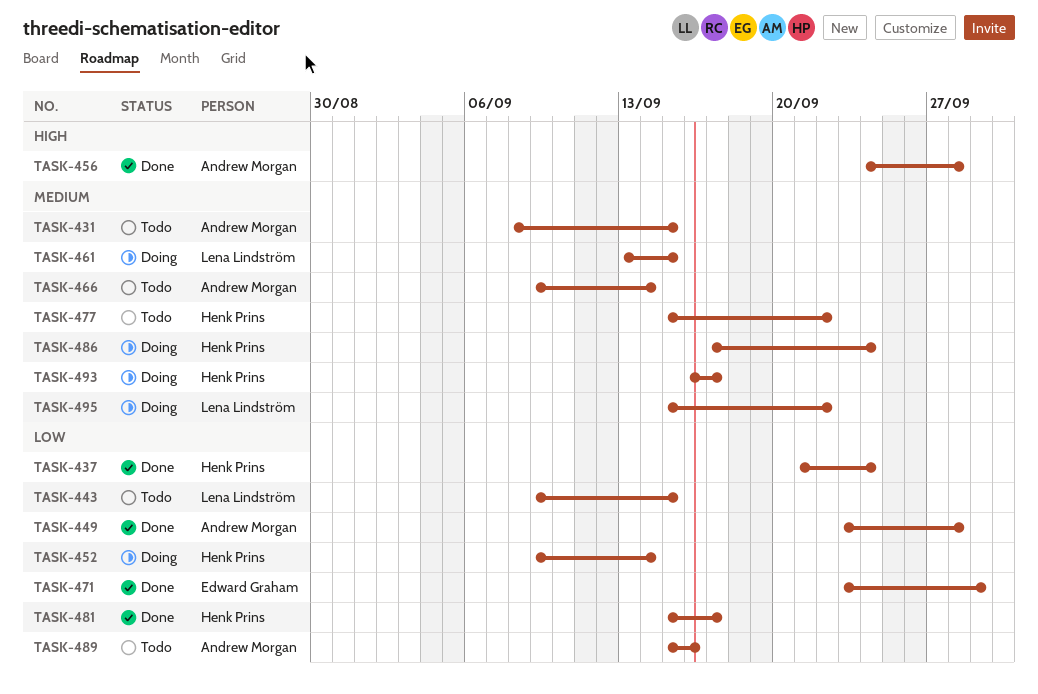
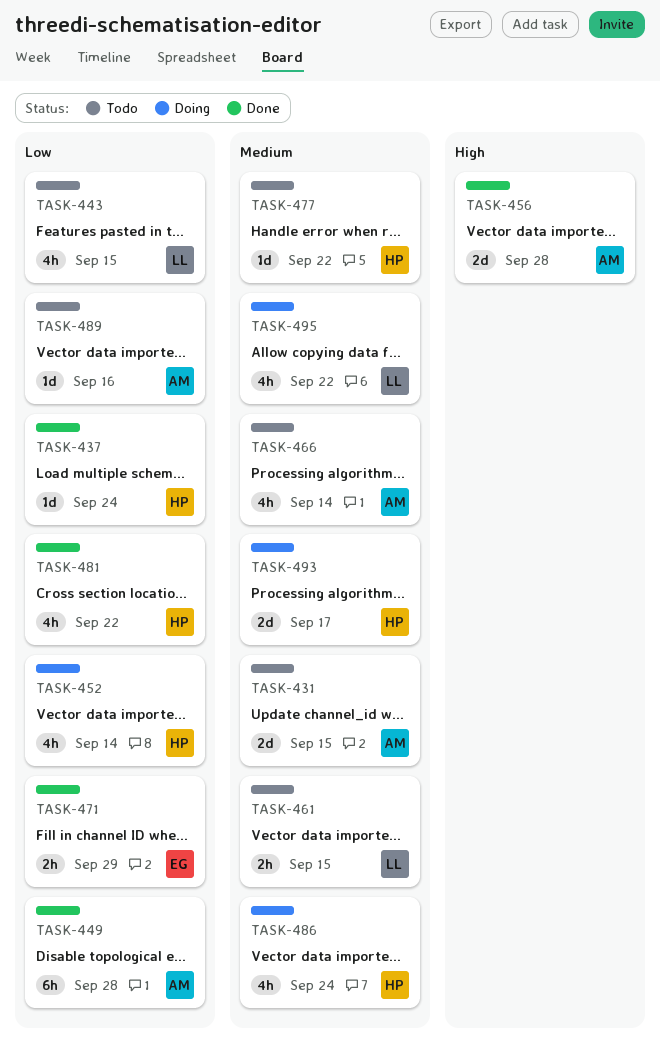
TASK-461, status: Doing -> Todo
TASK-481, due: Sep 17 -> Sep 22

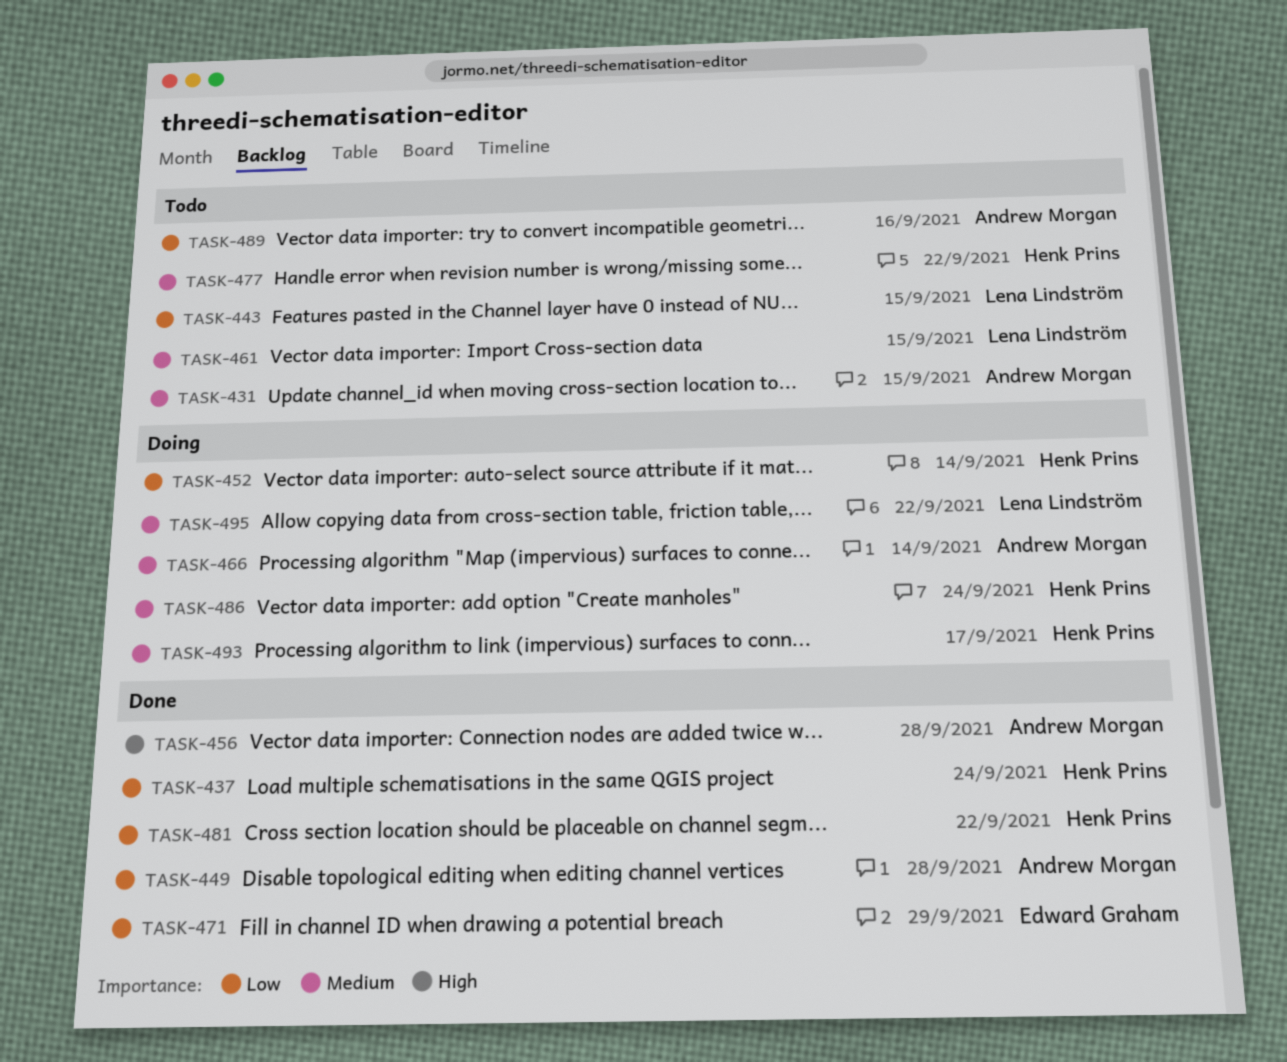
TASK-466, status: Todo -> Doing

